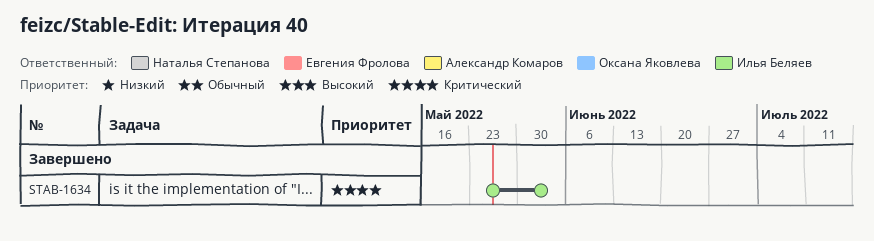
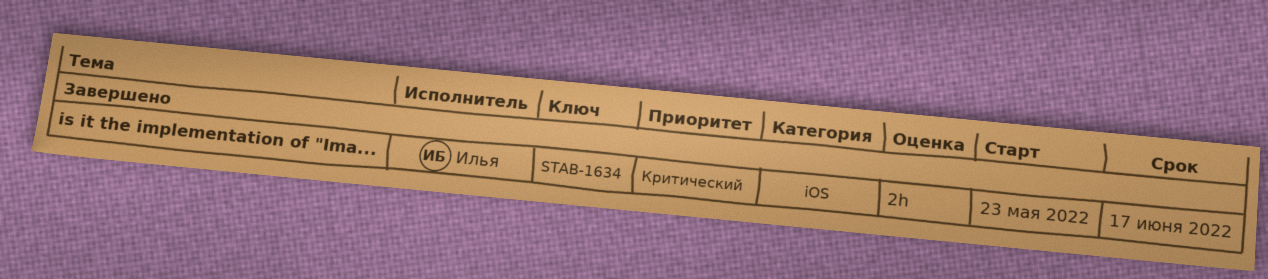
STAB-1634, due: Jun 3 -> Jun 17

